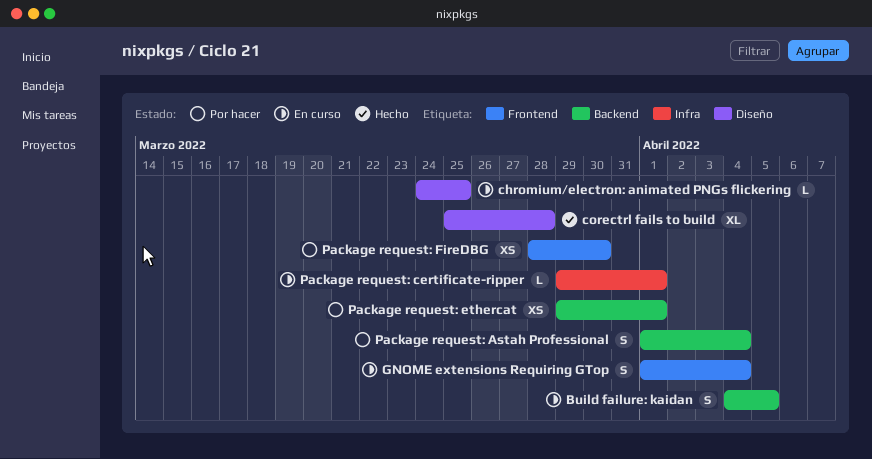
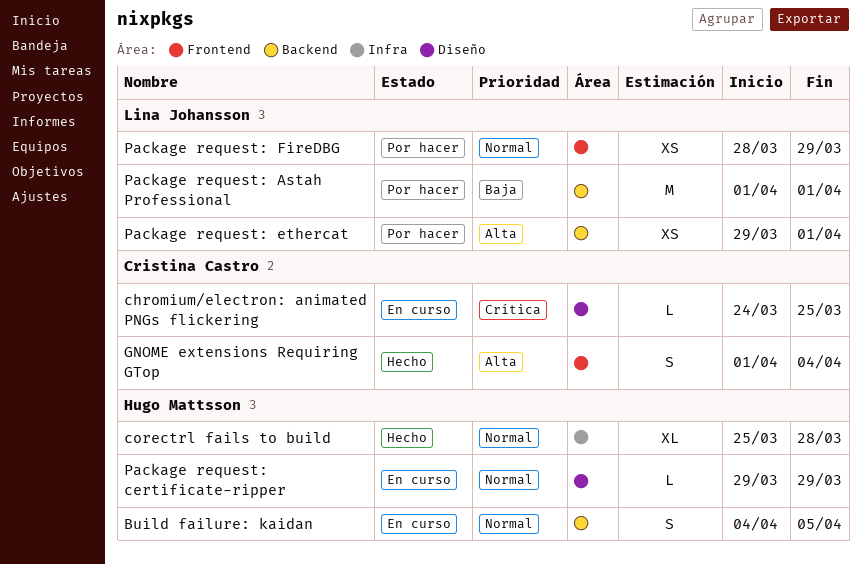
corectrl fails to build, label: Diseño -> Infra
GNOME extensions Requiring GTop, status: En curso -> Hecho
Package request: Astah Professional, estimate: S -> M
Package request: Astah Professional, due: Apr 4 -> Apr 1
Package request: certificate-ripper, label: Infra -> Diseño
Package request: certificate-ripper, due: Apr 1 -> Mar 29
Package request: FireDBG, due: Mar 30 -> Mar 29

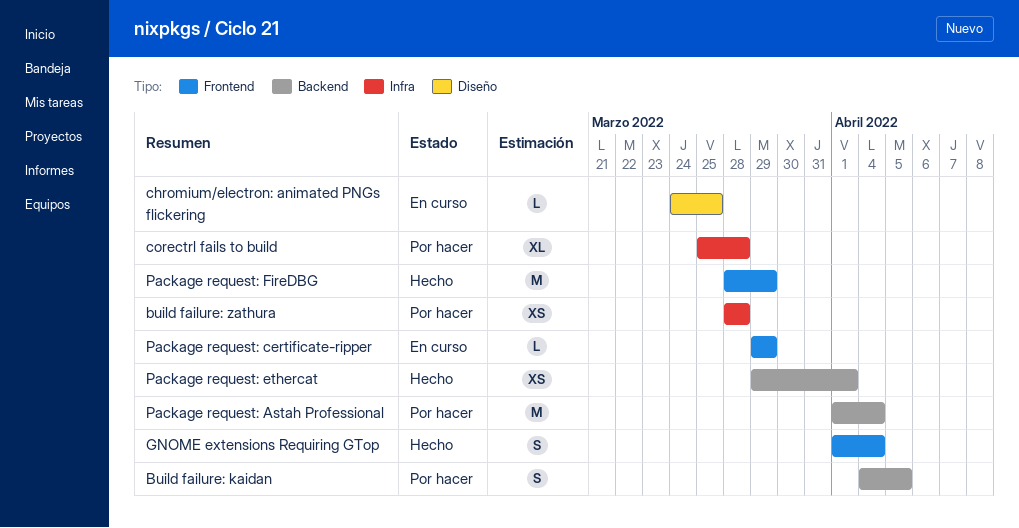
Build failure: kaidan, status: En curso -> Por hacer
build failure: zathura: none -> present
corectrl fails to build, status: Hecho -> Por hacer
Package request: Astah Professional, due: Apr 1 -> Apr 4
Package request: certificate-ripper, label: Diseño -> Frontend
Package request: ethercat, status: Por hacer -> Hecho
Package request: FireDBG, status: Por hacer -> Hecho
Package request: FireDBG, estimate: XS -> M

